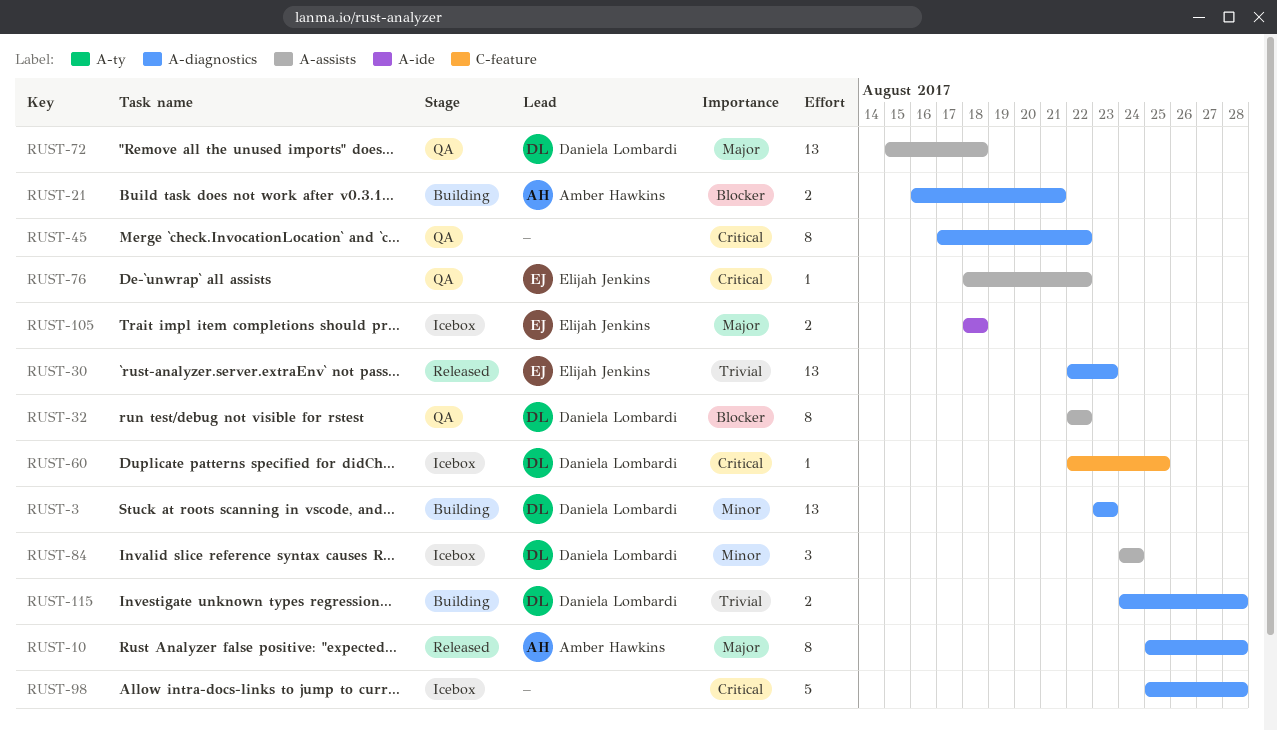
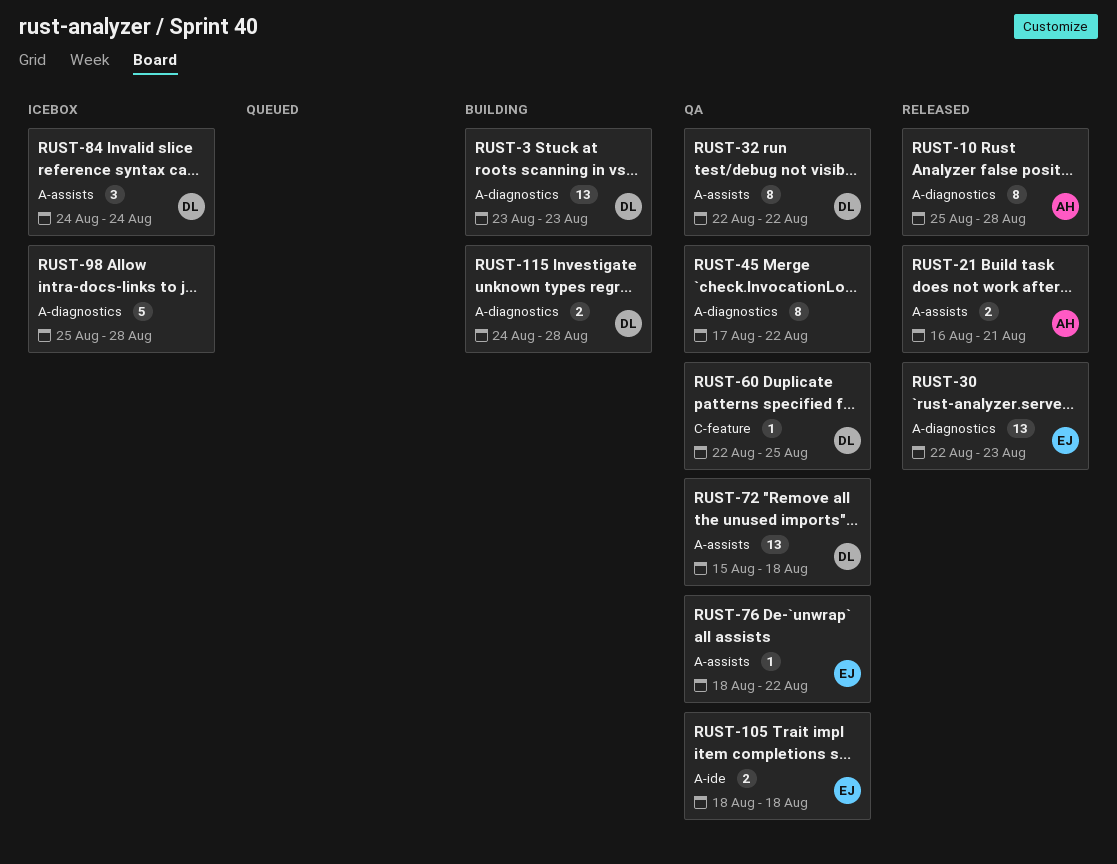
RUST-21, status: Building -> Released
RUST-21, label: A-diagnostics -> A-assists
RUST-60, status: Icebox -> QA
RUST-105, status: Icebox -> QA

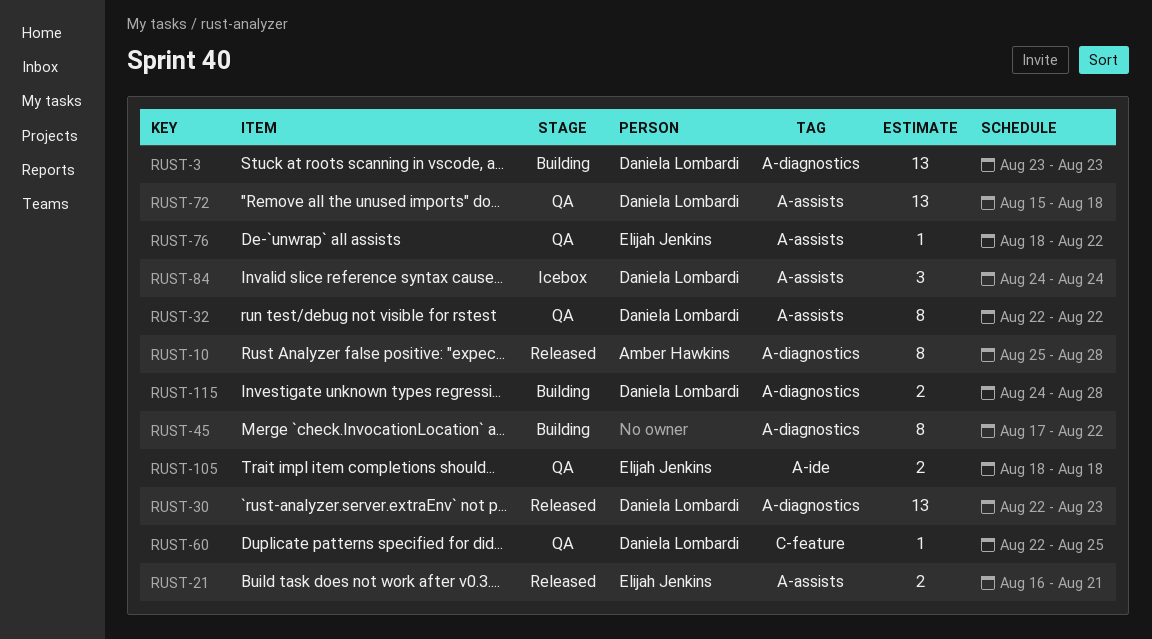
RUST-21, owner: Amber Hawkins -> Elijah Jenkins
RUST-30, owner: Elijah Jenkins -> Daniela Lombardi
RUST-45, status: QA -> Building
RUST-98: present -> none

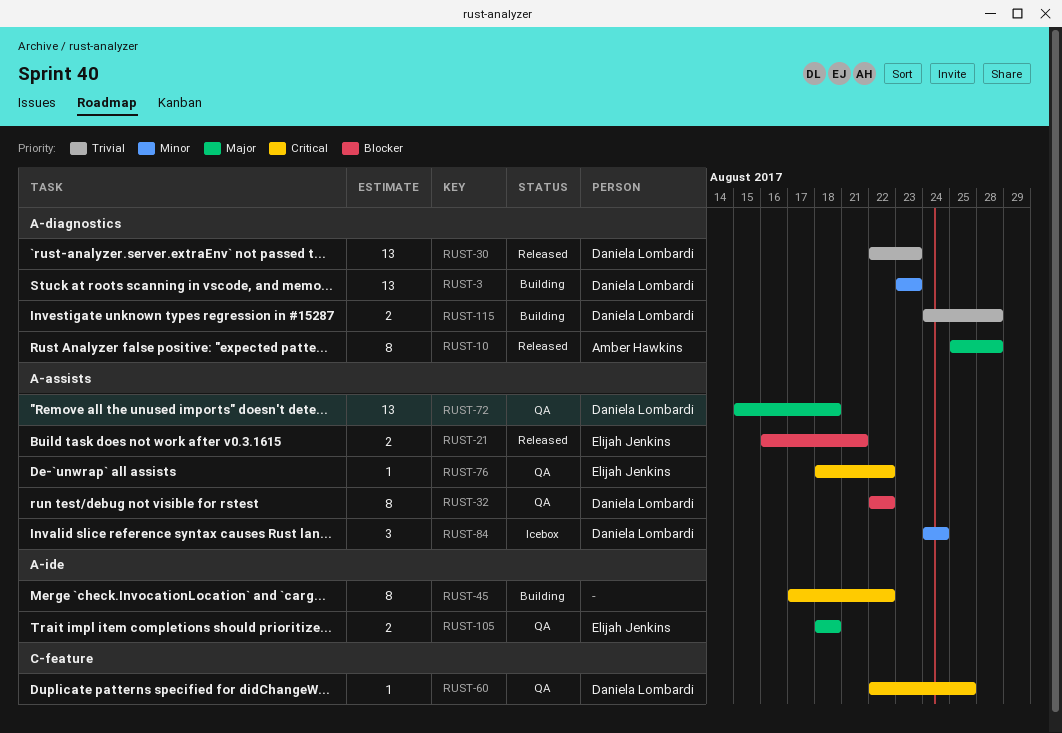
RUST-45, label: A-diagnostics -> A-ide

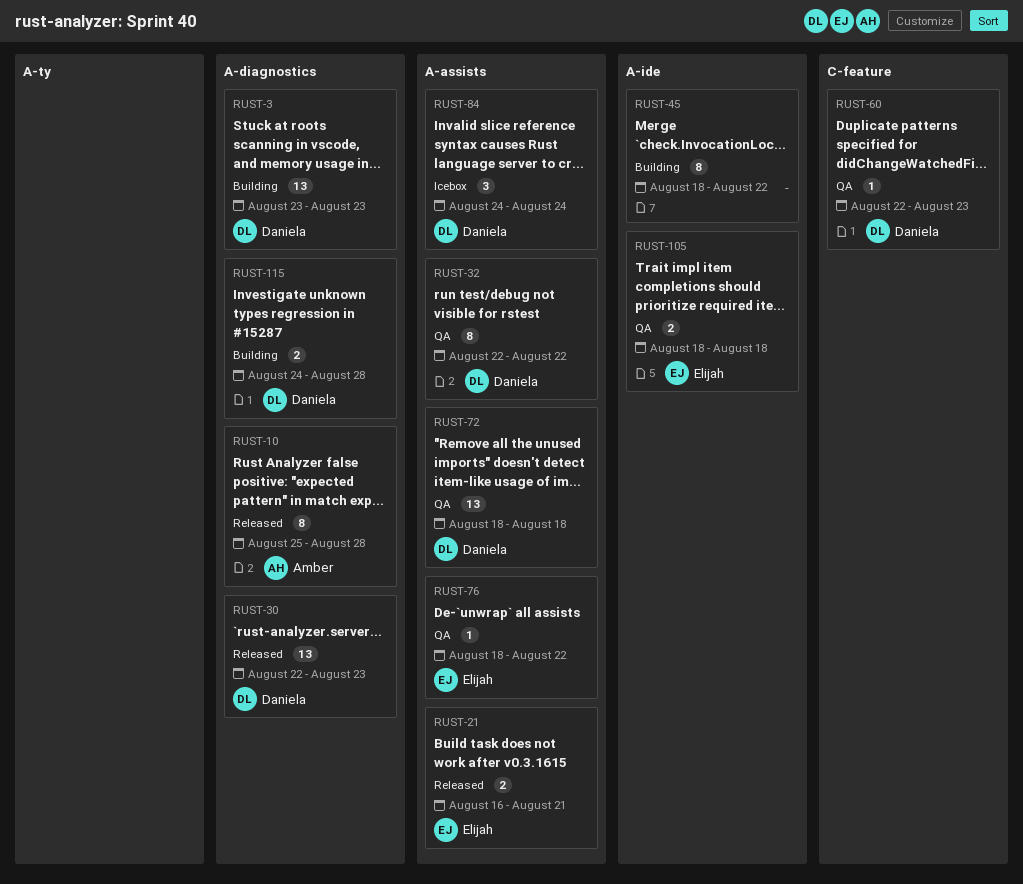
RUST-45, start: Aug 17 -> Aug 18
RUST-60, due: Aug 25 -> Aug 23
RUST-72, start: Aug 15 -> Aug 18

